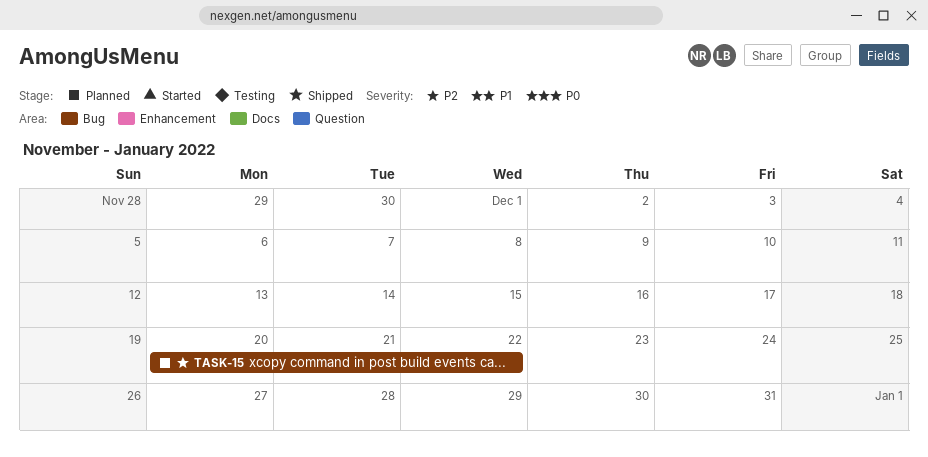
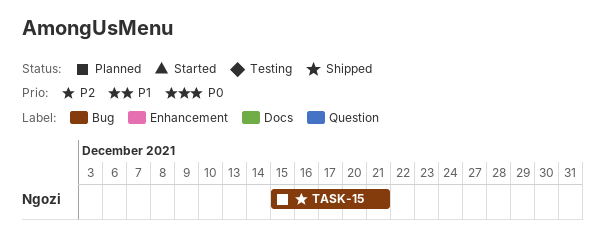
TASK-15, start: Dec 20 -> Dec 15
TASK-15, due: Dec 22 -> Dec 21

